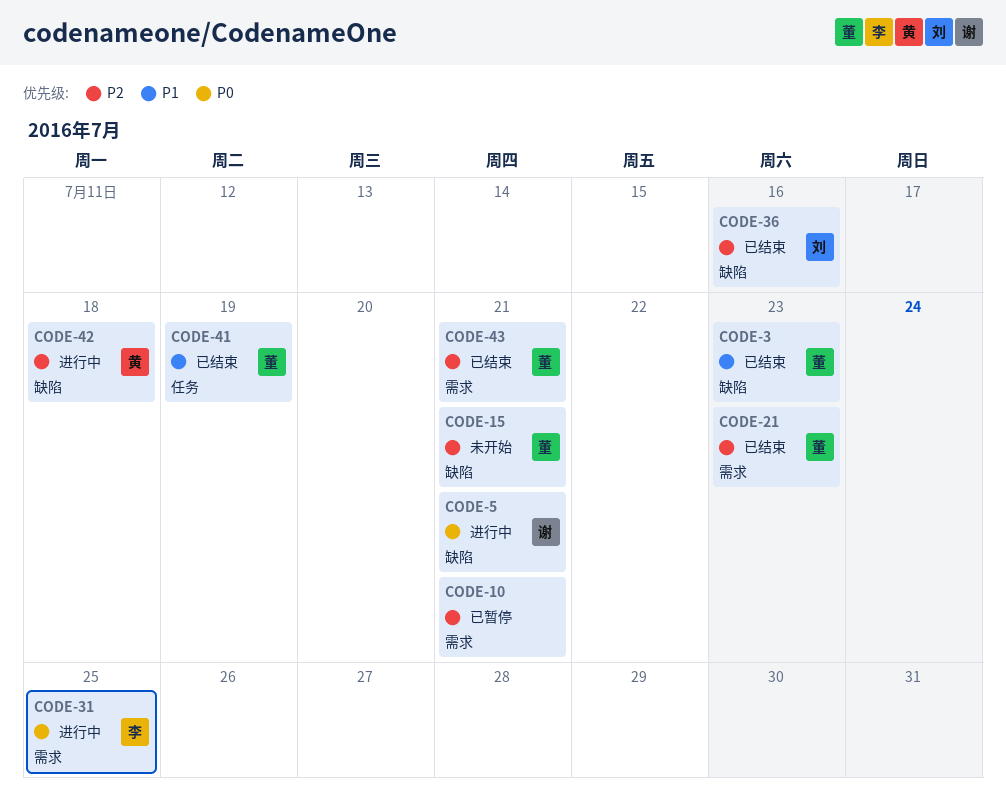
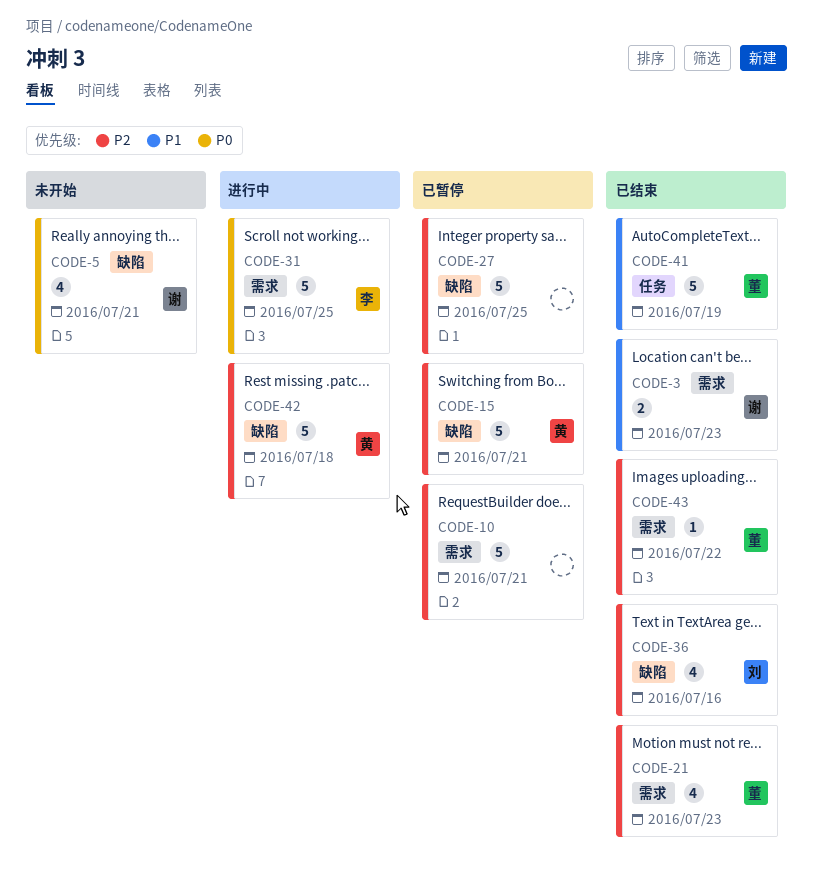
CODE-3, owner: 董 -> 谢
CODE-3, label: 缺陷 -> 需求
CODE-5, status: 进行中 -> 未开始
CODE-15, status: 未开始 -> 已暂停
CODE-15, owner: 董 -> 黄
CODE-27: none -> present
CODE-43, due: Jul 21 -> Jul 22

